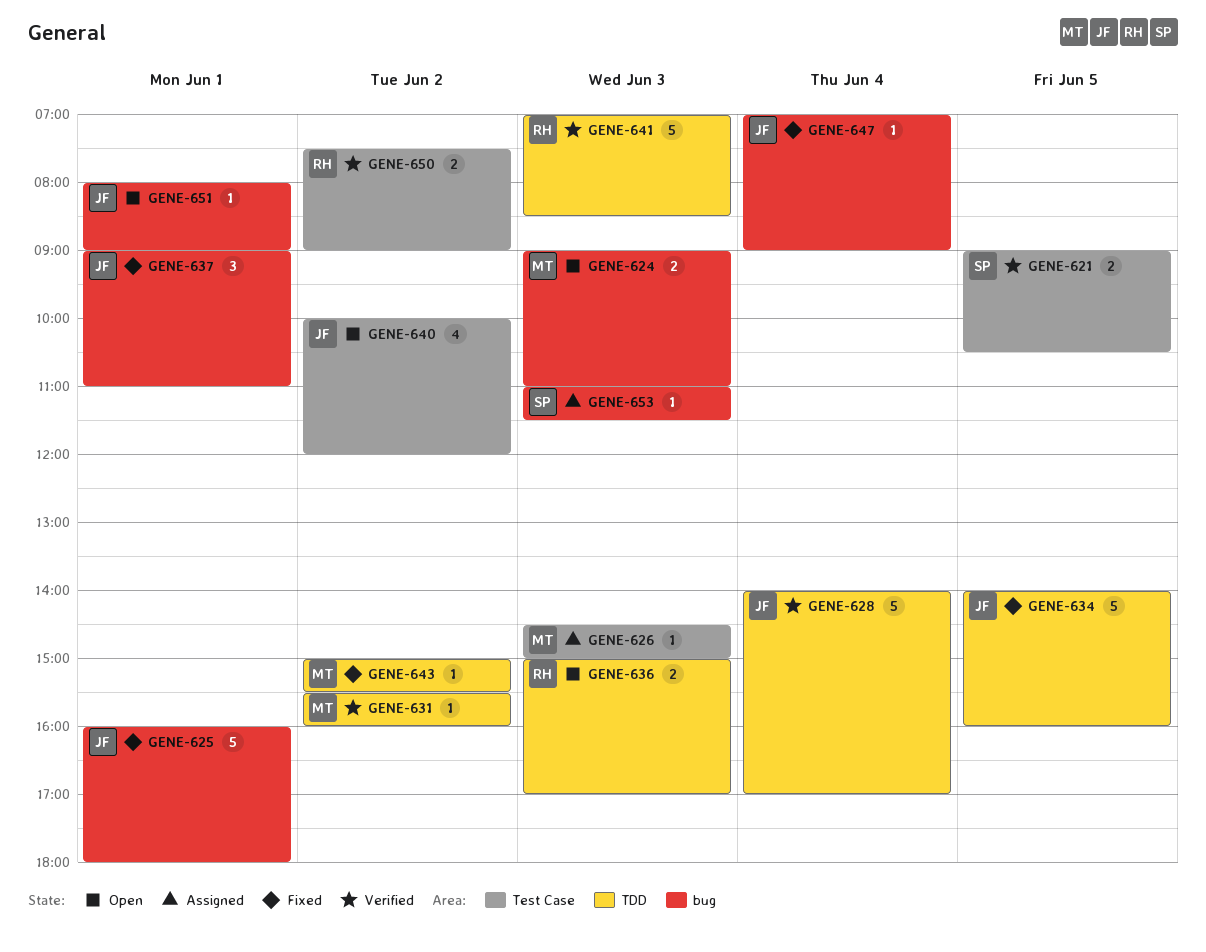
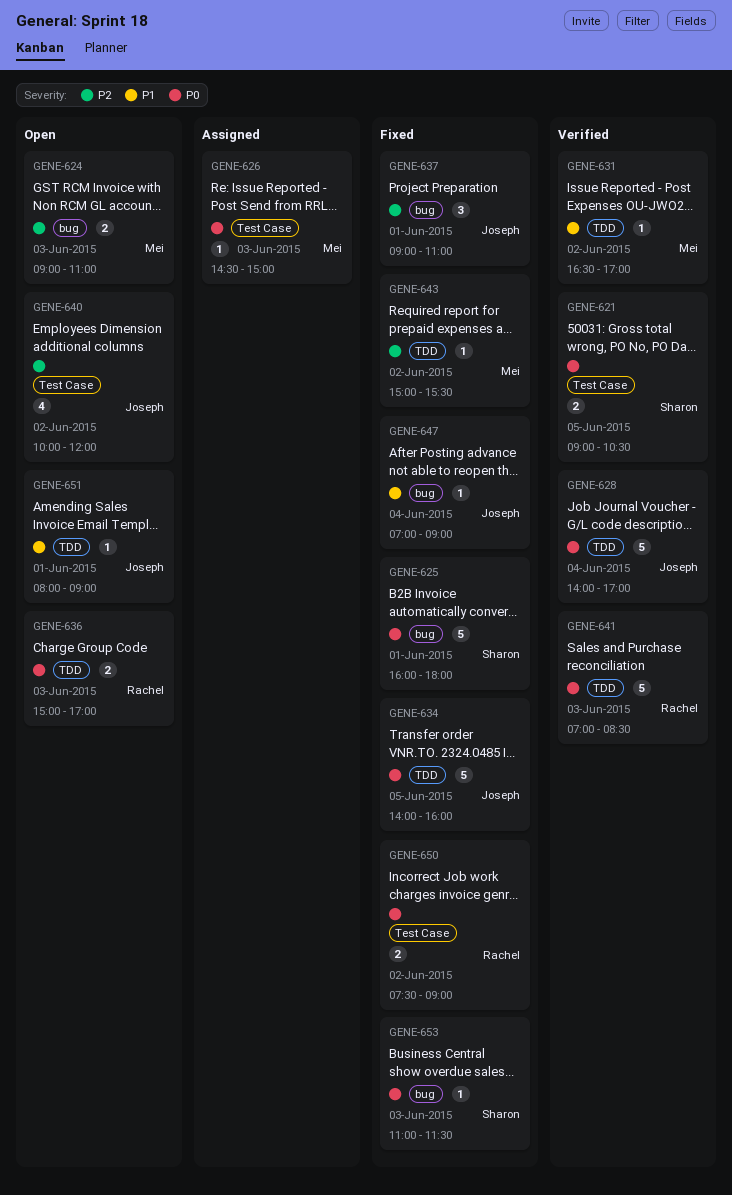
GENE-625, owner: Joseph -> Sharon
GENE-631, begins: 15:30 -> 16:30
GENE-631, ends: 16:00 -> 17:00
GENE-650, status: Verified -> Fixed
GENE-651, label: bug -> TDD
GENE-653, status: Assigned -> Fixed

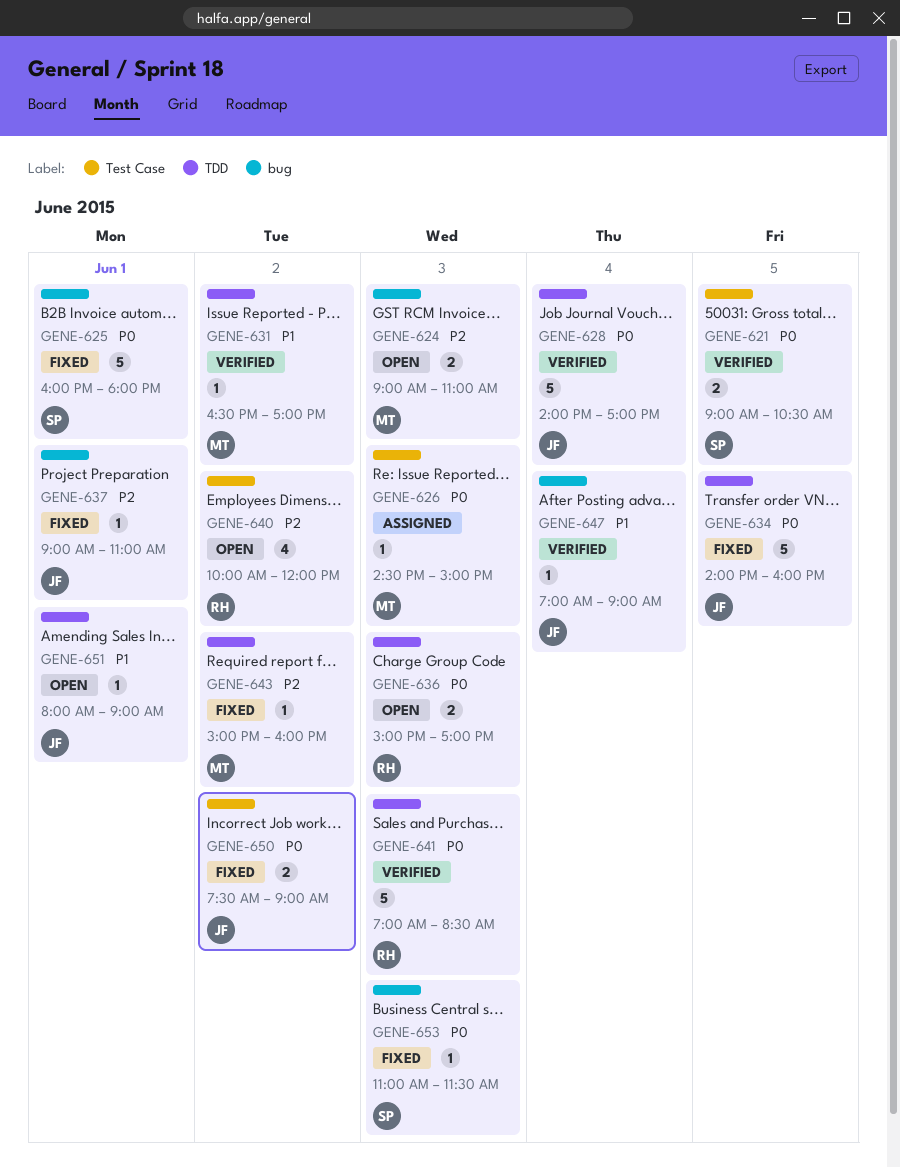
GENE-637, estimate: 3 -> 1
GENE-640, owner: Joseph -> Rachel
GENE-643, ends: 15:30 -> 16:00
GENE-647, status: Fixed -> Verified
GENE-650, owner: Rachel -> Joseph

